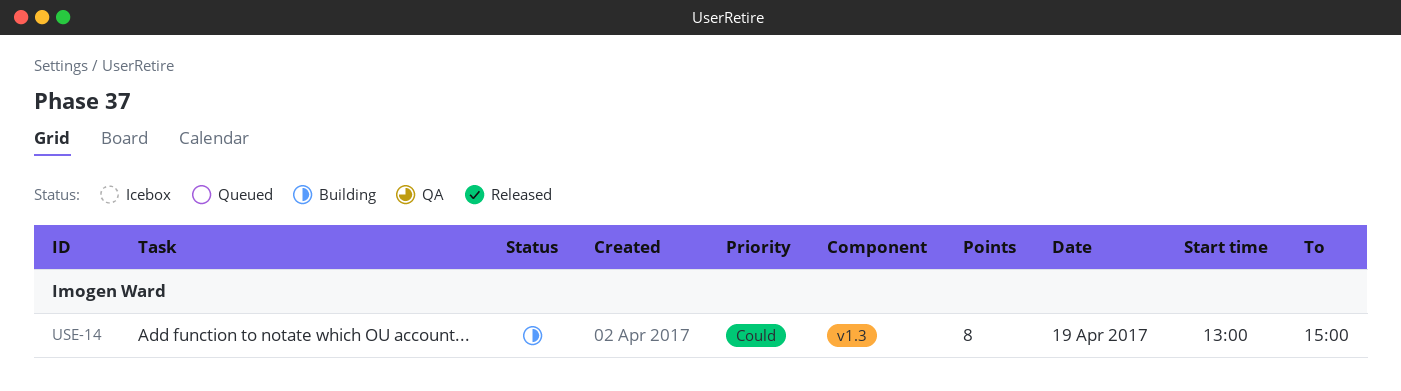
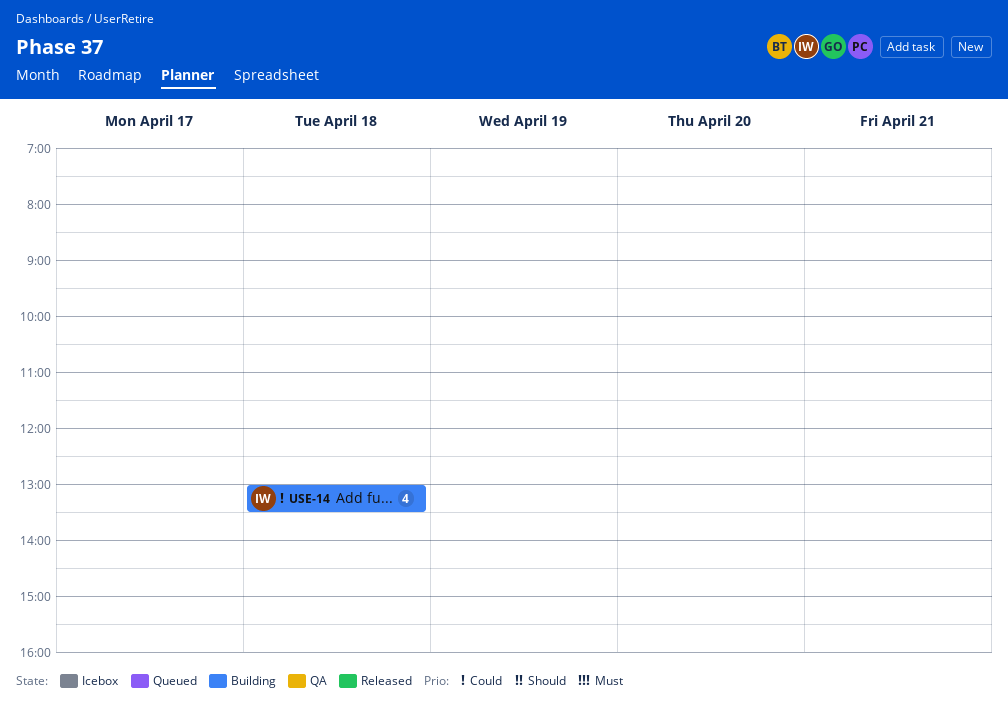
USE-14, estimate: 8 -> 4
USE-14, day: Apr 19 -> Apr 18
USE-14, ends: 15:00 -> 13:30

